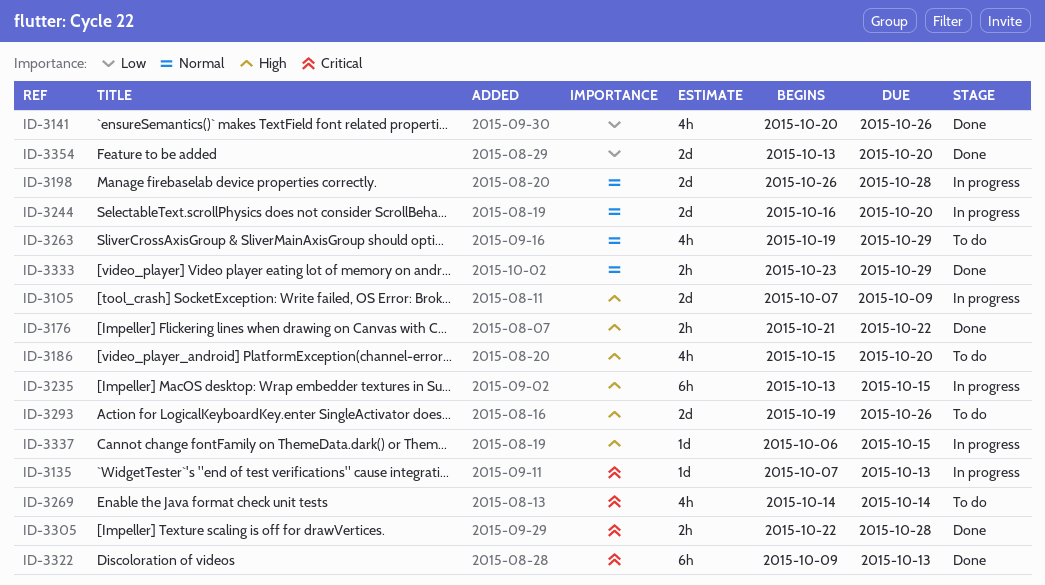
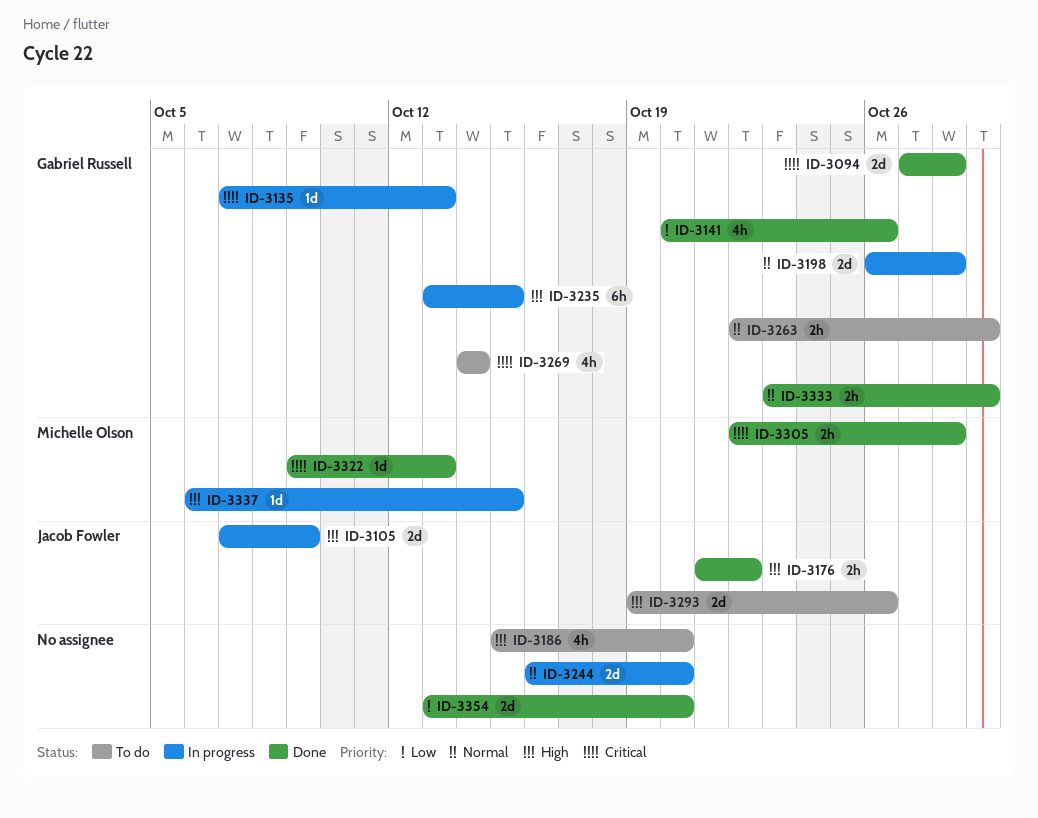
ID-3094: none -> present
ID-3263, estimate: 4h -> 2h
ID-3263, start: Oct 19 -> Oct 22
ID-3322, estimate: 6h -> 1d

